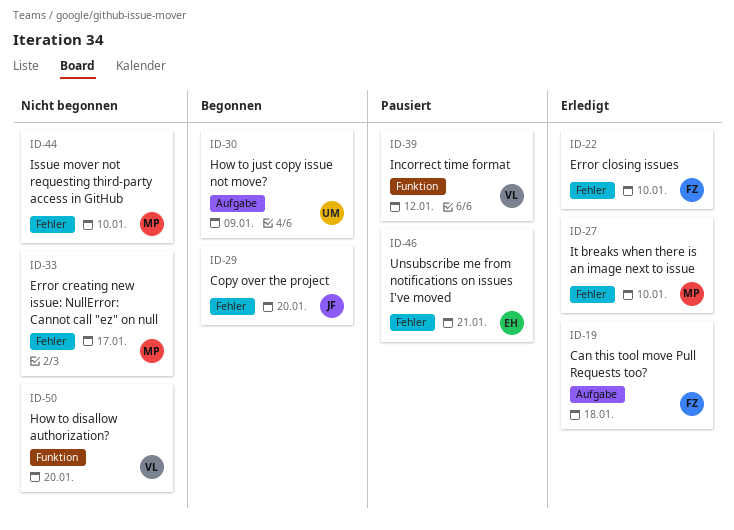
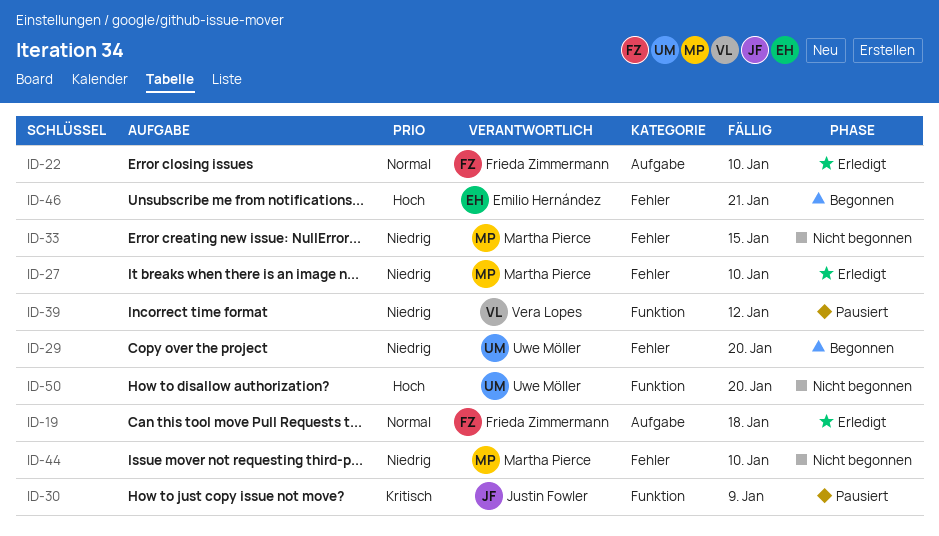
ID-22, label: Fehler -> Aufgabe
ID-29, owner: Justin Fowler -> Uwe Möller
ID-30, status: Begonnen -> Pausiert
ID-30, owner: Uwe Möller -> Justin Fowler
ID-30, label: Aufgabe -> Funktion
ID-33, due: Jan 17 -> Jan 15
ID-46, status: Pausiert -> Begonnen
ID-50, owner: Vera Lopes -> Uwe Möller

